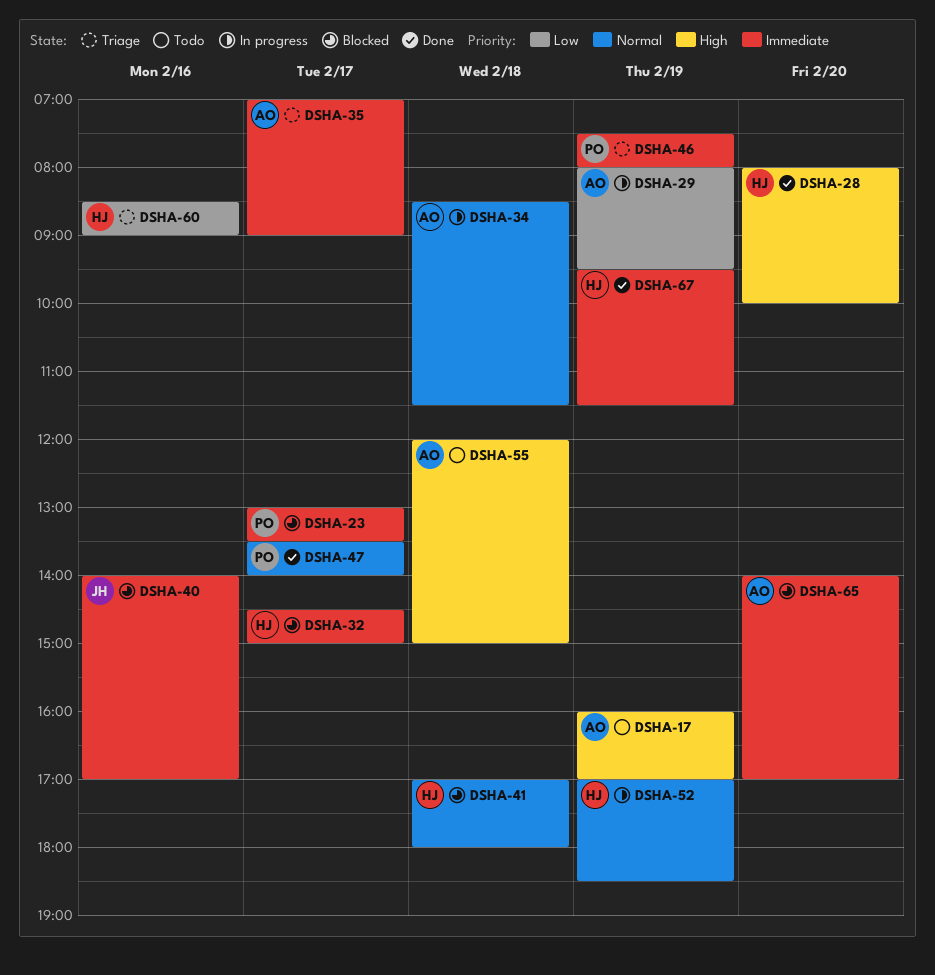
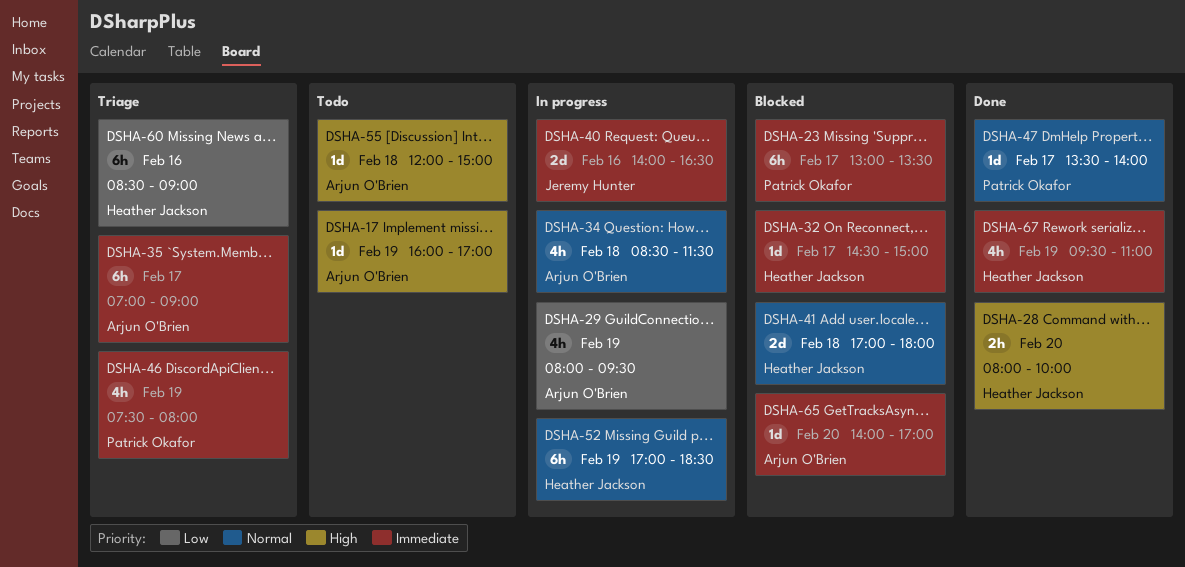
DSHA-40, status: Blocked -> In progress
DSHA-40, ends: 17:00 -> 16:30
DSHA-67, ends: 11:30 -> 11:00

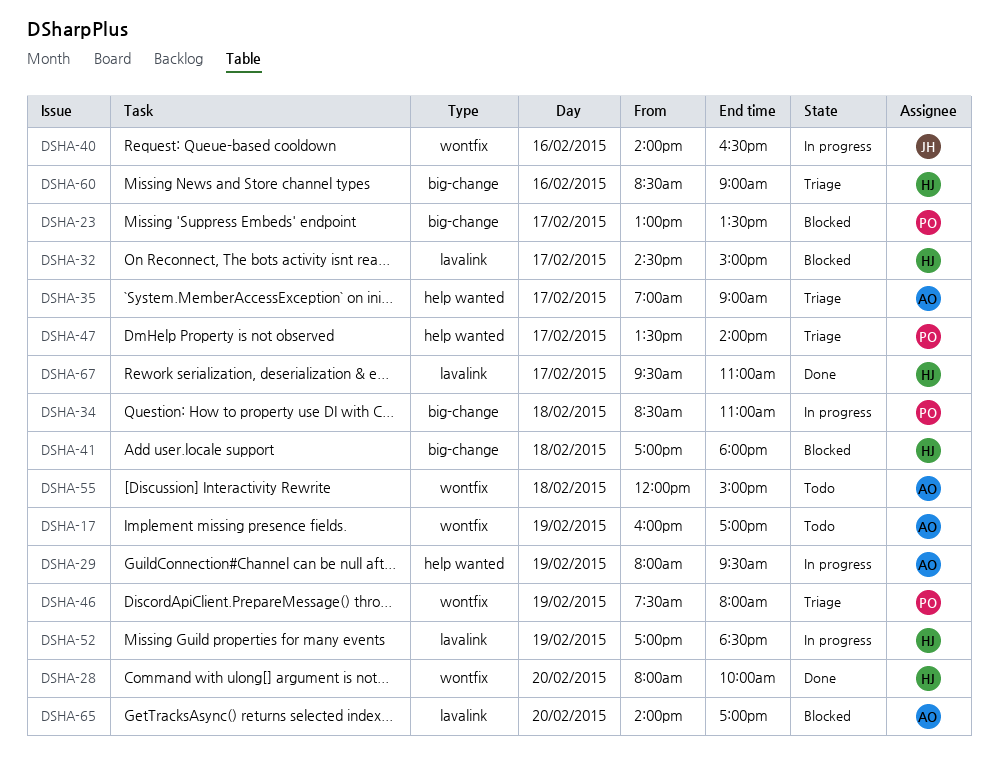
DSHA-34, owner: Arjun O'Brien -> Patrick Okafor
DSHA-34, ends: 11:30 -> 11:00
DSHA-47, status: Done -> Triage
DSHA-67, day: Feb 19 -> Feb 17

